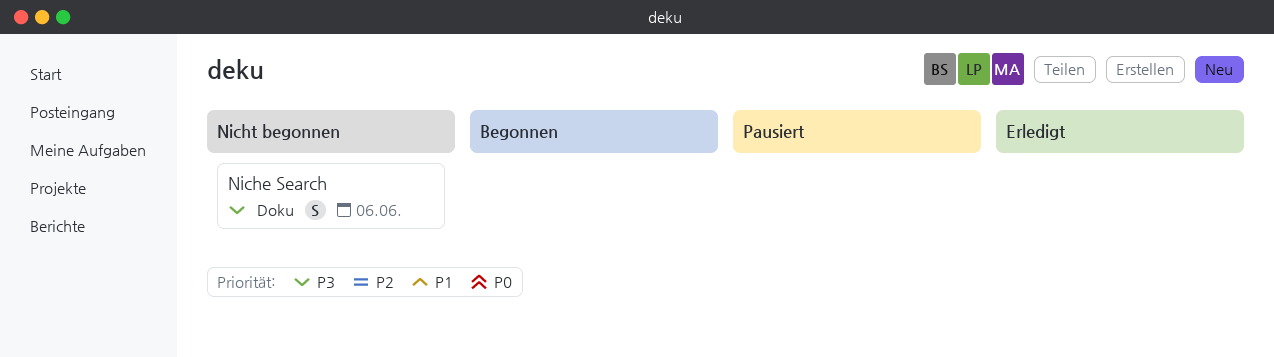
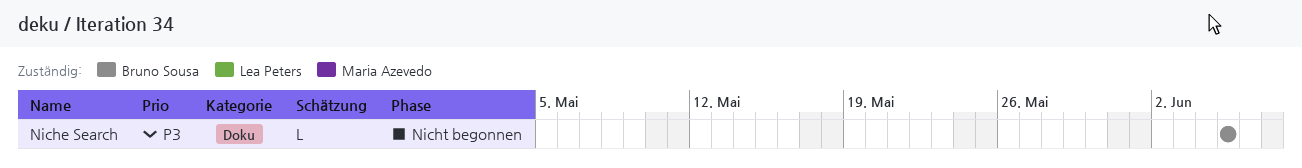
Niche Search, estimate: S -> L
Niche Search, due: Jun 6 -> Jun 5

